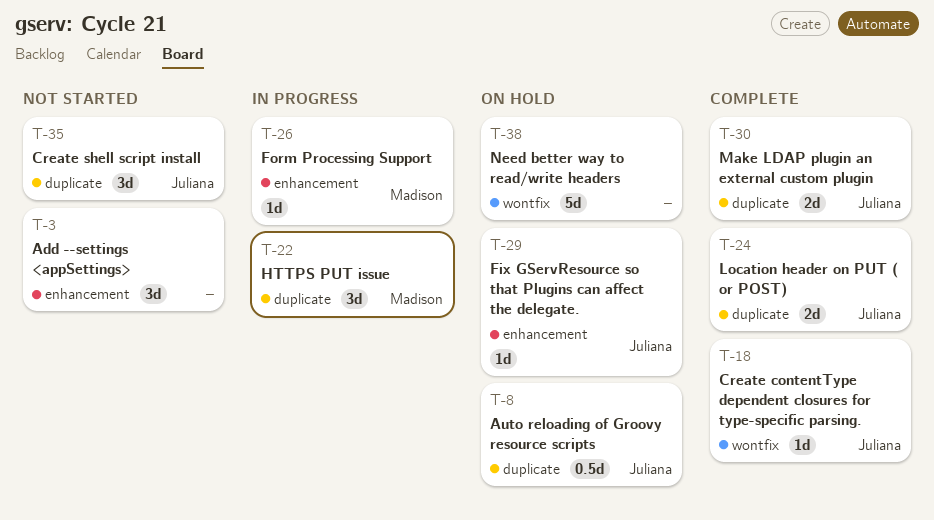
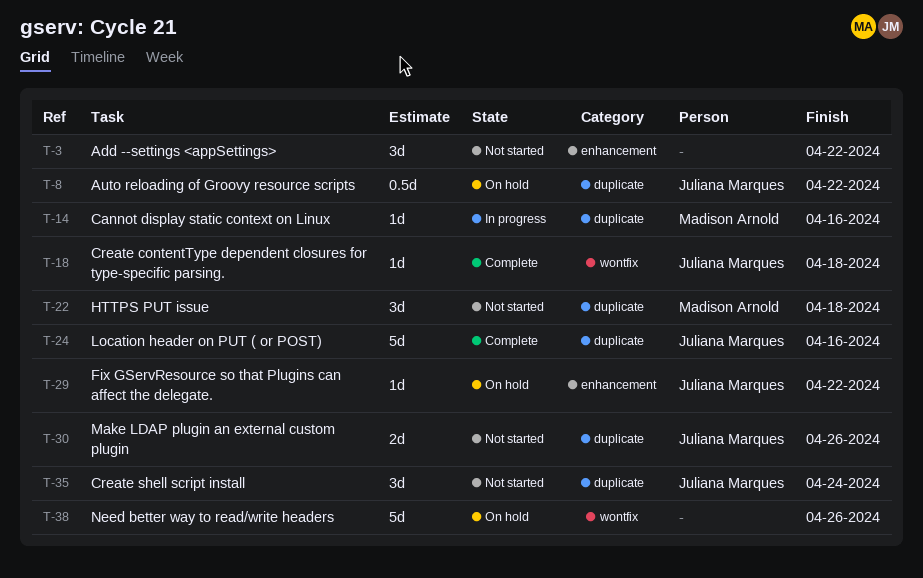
T-14: none -> present
T-22, status: In progress -> Not started
T-24, estimate: 2d -> 5d
T-26: present -> none
T-30, status: Complete -> Not started

